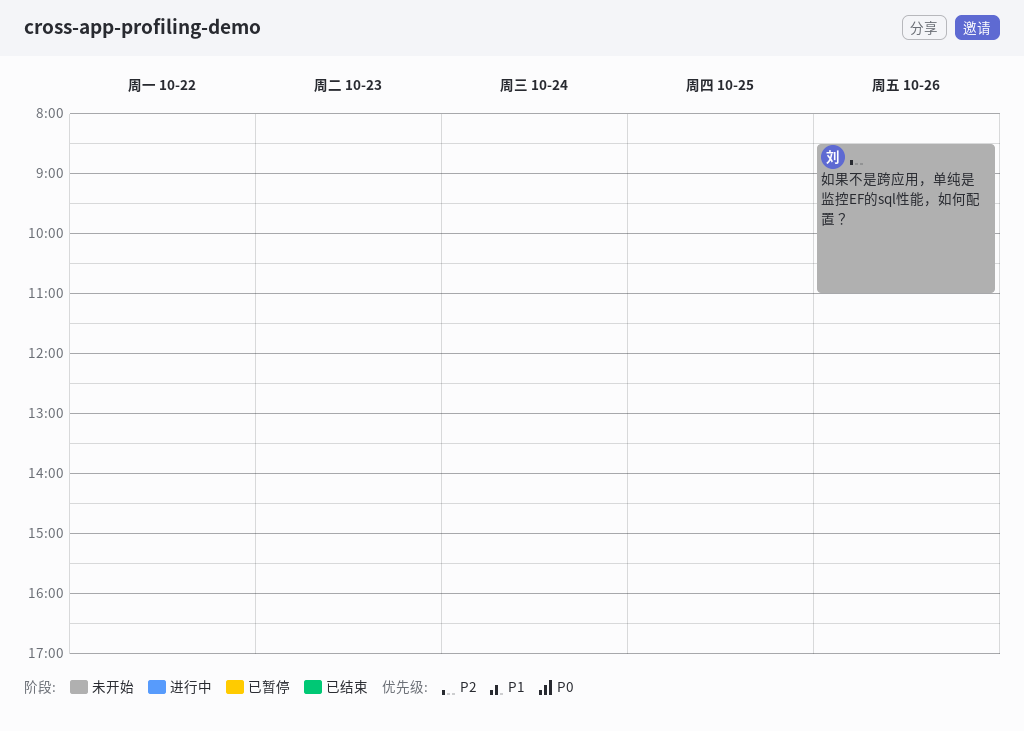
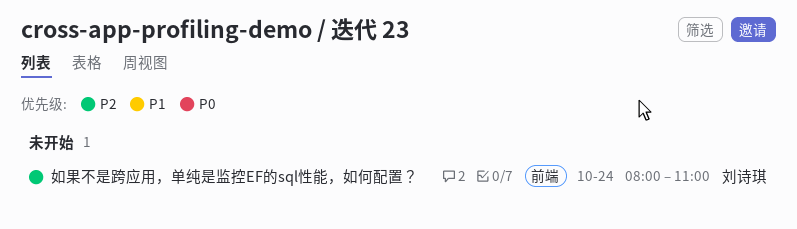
如果不是跨应用，单纯是监控EF的sql性能，如何配置？, day: Oct 26 -> Oct 24
如果不是跨应用，单纯是监控EF的sql性能，如何配置？, begins: 08:30 -> 08:00

